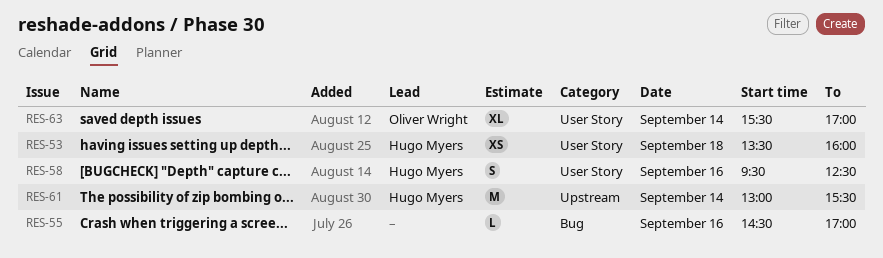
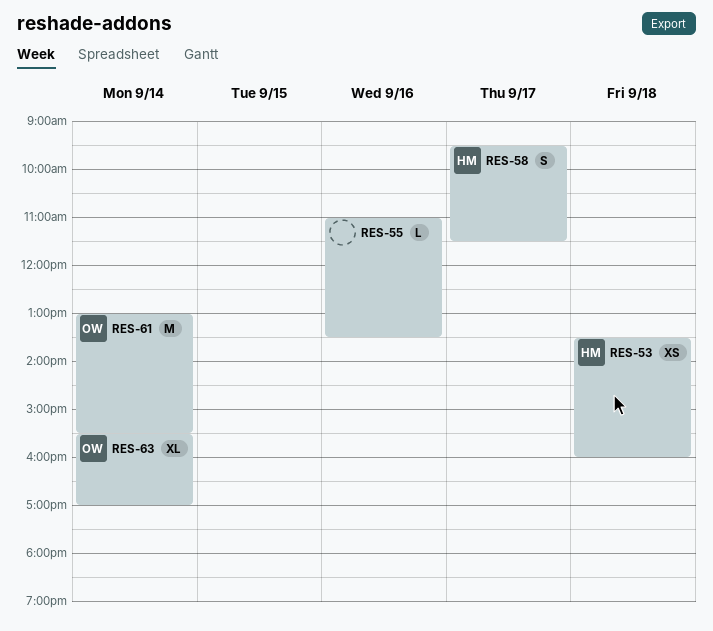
RES-55, begins: 14:30 -> 11:00
RES-55, ends: 17:00 -> 13:30
RES-58, day: Sep 16 -> Sep 17
RES-58, ends: 12:30 -> 11:30
RES-61, owner: Hugo Myers -> Oliver Wright

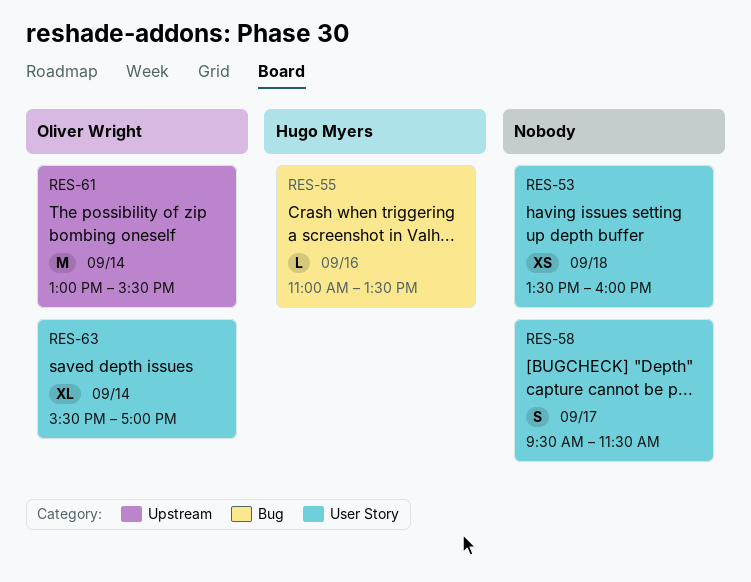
RES-53, owner: Hugo Myers -> none
RES-55, owner: none -> Hugo Myers
RES-58, owner: Hugo Myers -> none

